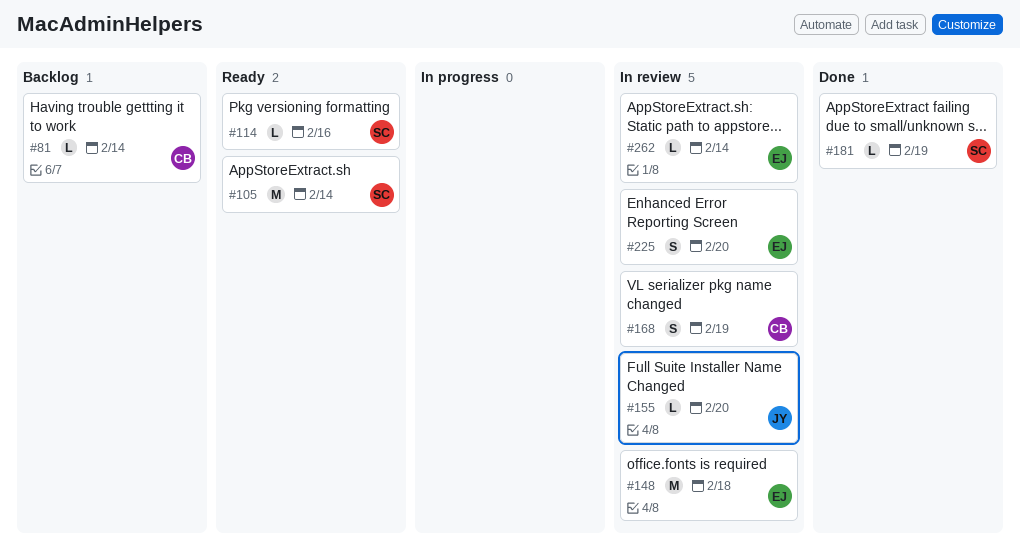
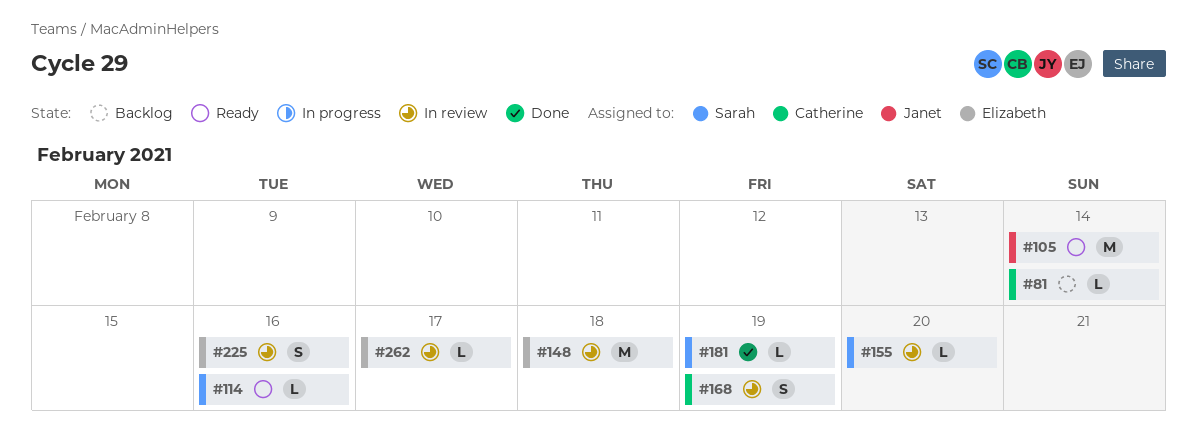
#105, owner: Sarah -> Janet
#155, owner: Janet -> Sarah
#225, due: Feb 20 -> Feb 16
#262, due: Feb 14 -> Feb 17

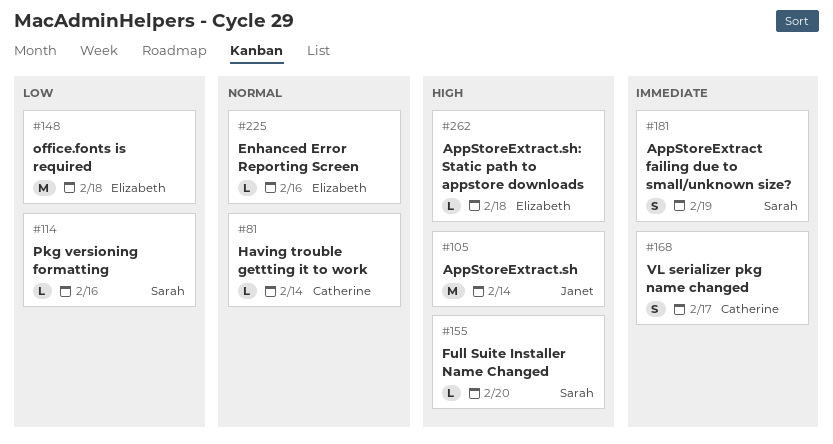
#168, due: Feb 19 -> Feb 17
#181, estimate: L -> S
#225, estimate: S -> L
#262, due: Feb 17 -> Feb 18

